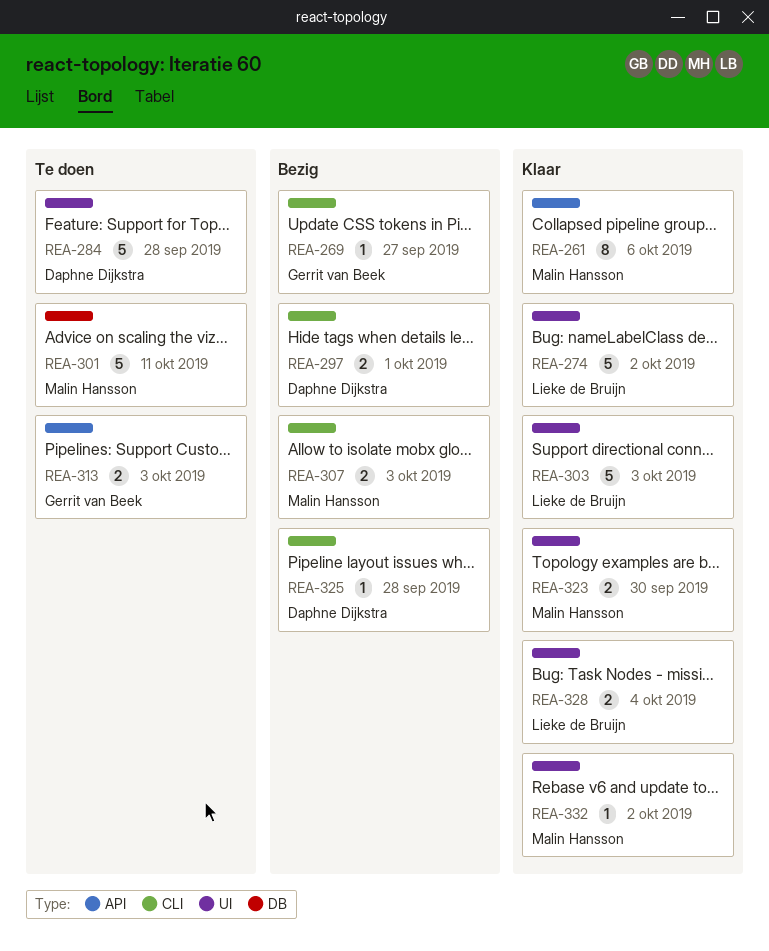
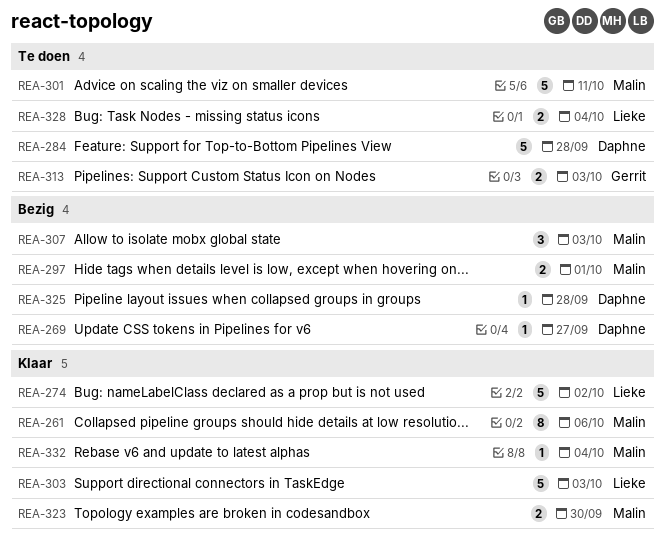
REA-269, owner: Gerrit van Beek -> Daphne Dijkstra
REA-297, owner: Daphne Dijkstra -> Malin Hansson
REA-307, estimate: 2 -> 3
REA-328, status: Klaar -> Te doen
REA-332, due: Oct 2 -> Oct 4

